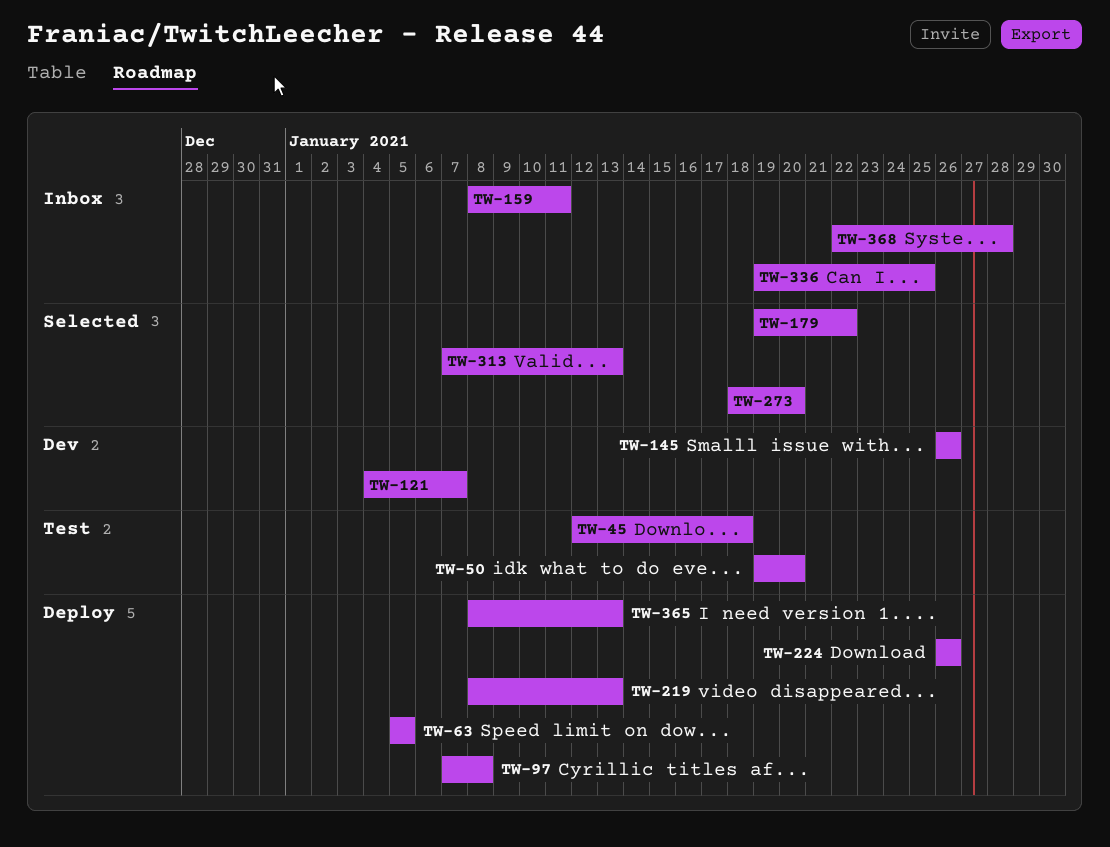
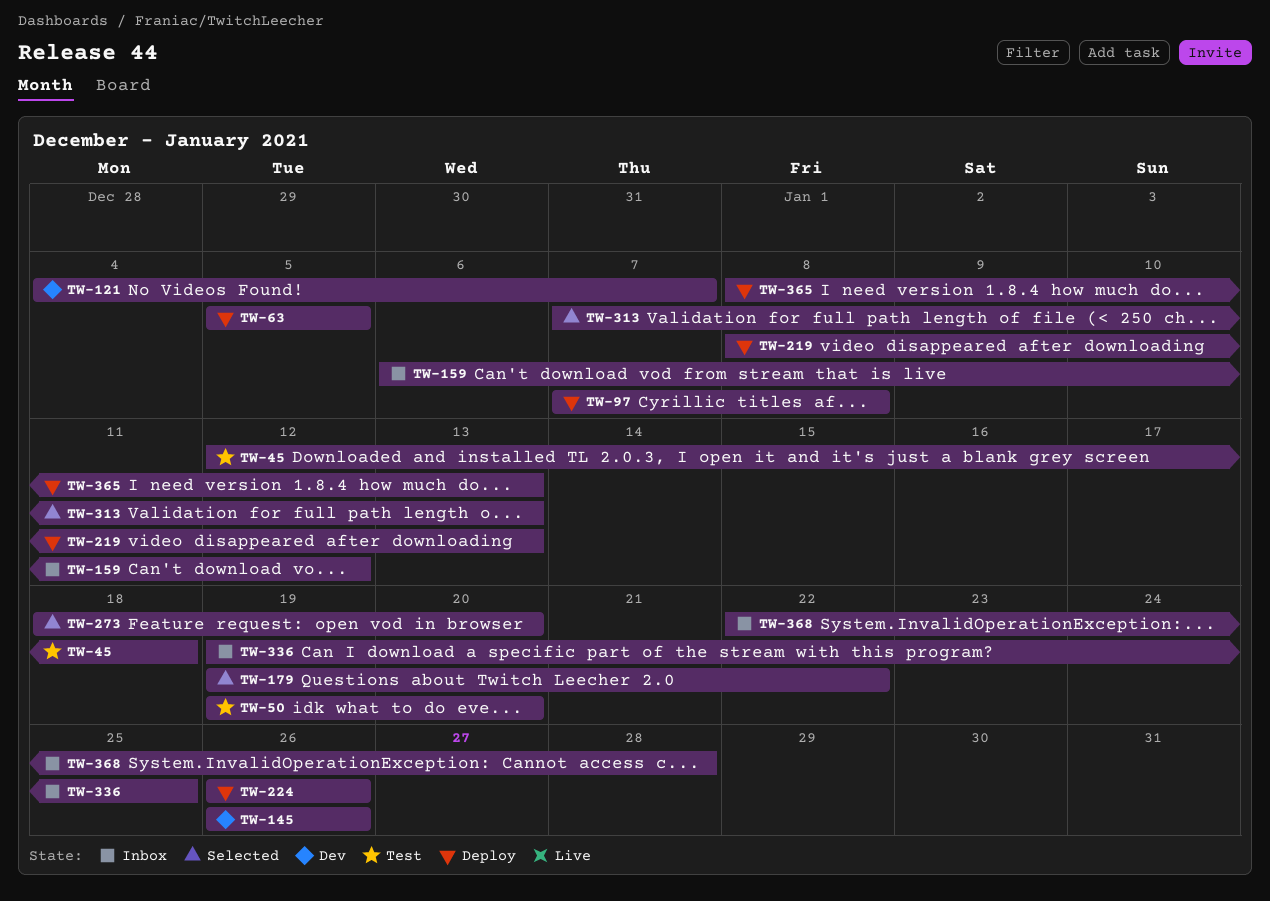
TW-159, start: Jan 8 -> Jan 6
TW-159, due: Jan 11 -> Jan 12

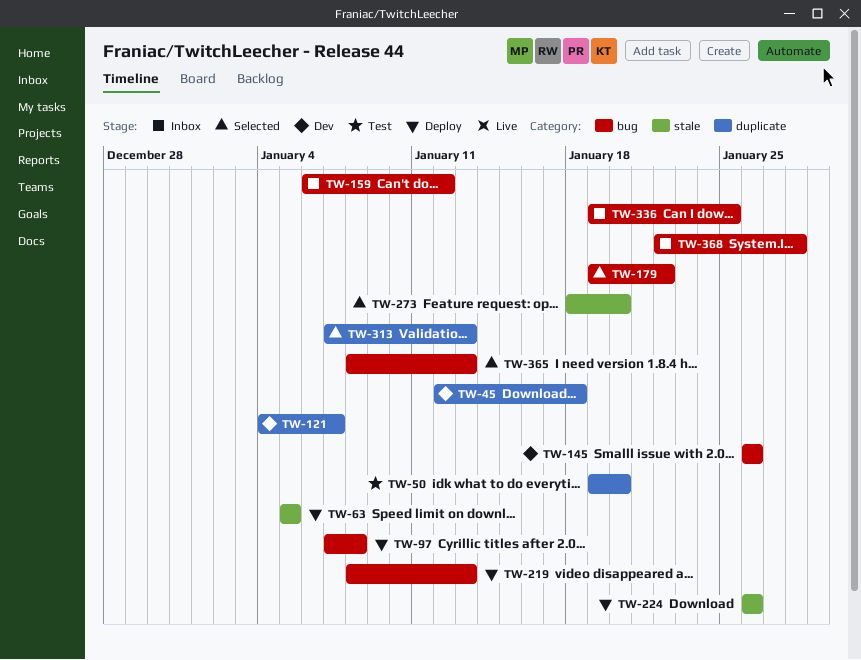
TW-45, status: Test -> Dev
TW-365, status: Deploy -> Selected

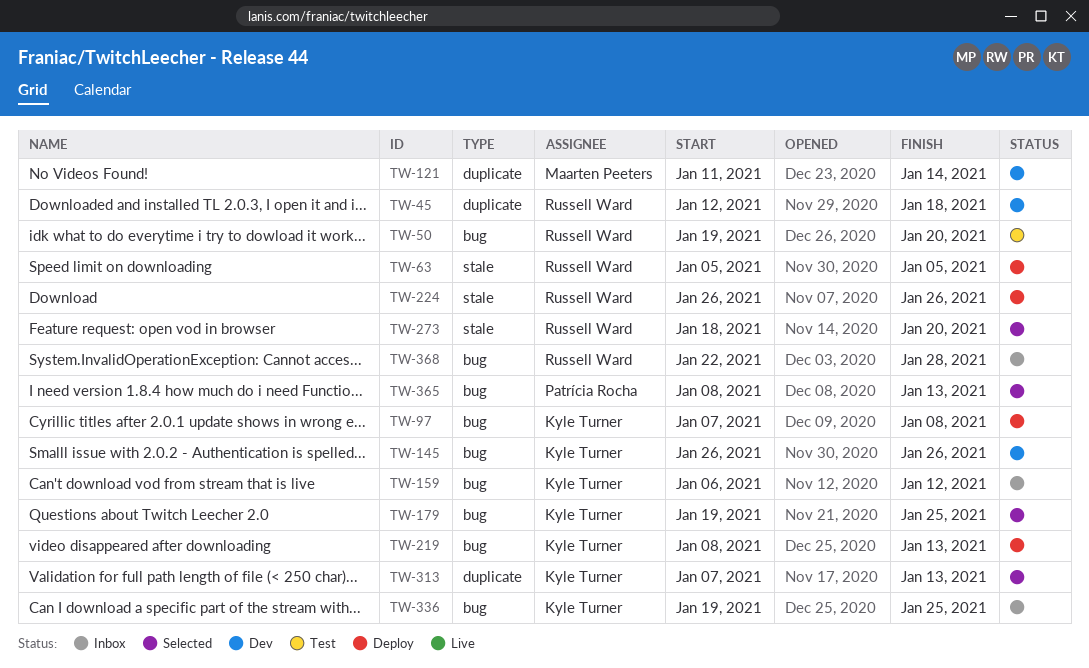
TW-50, label: duplicate -> bug
TW-121, start: Jan 4 -> Jan 11
TW-121, due: Jan 7 -> Jan 14
TW-179, due: Jan 22 -> Jan 25

